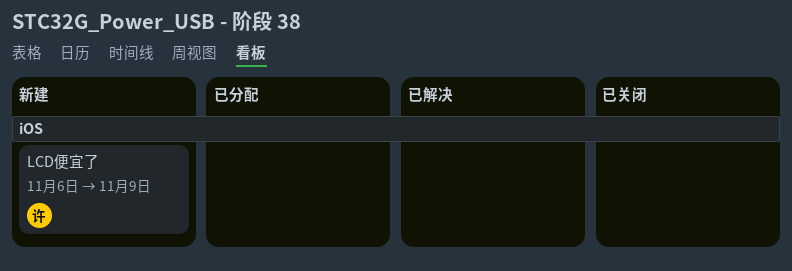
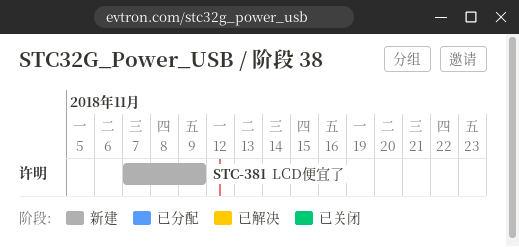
LCD便宜了, start: Nov 6 -> Nov 7

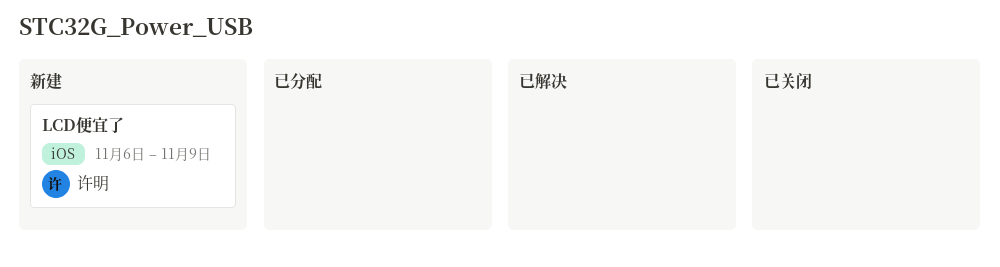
LCD便宜了, start: Nov 7 -> Nov 6

